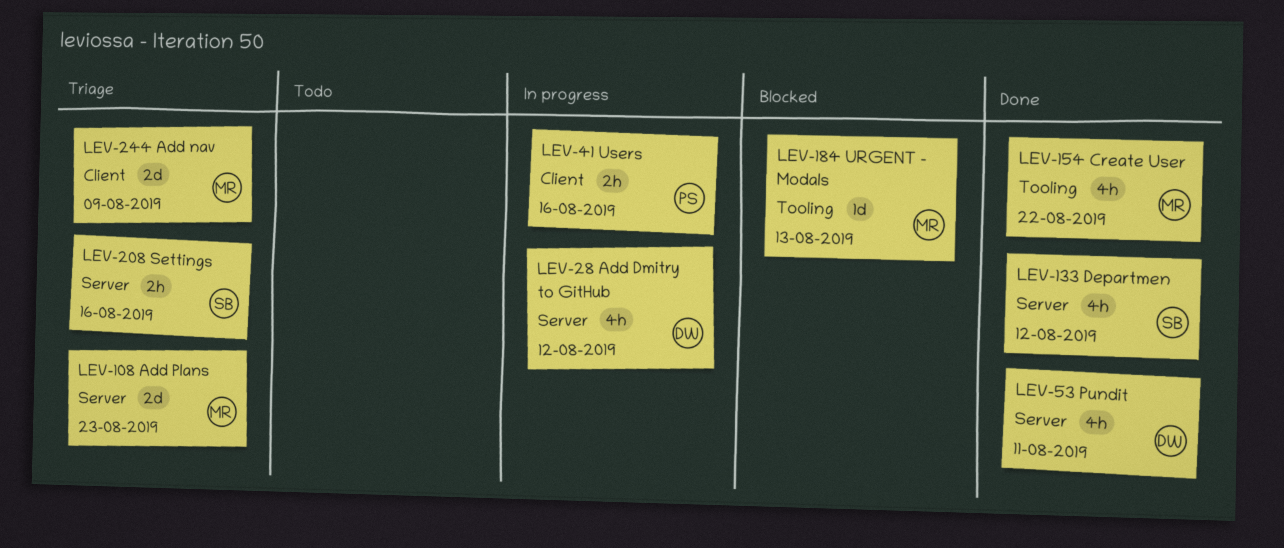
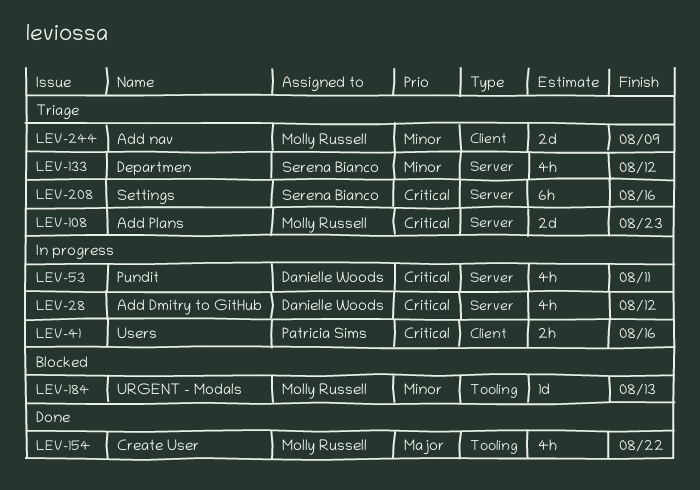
LEV-53, status: Done -> In progress
LEV-133, status: Done -> Triage
LEV-208, estimate: 2h -> 6h

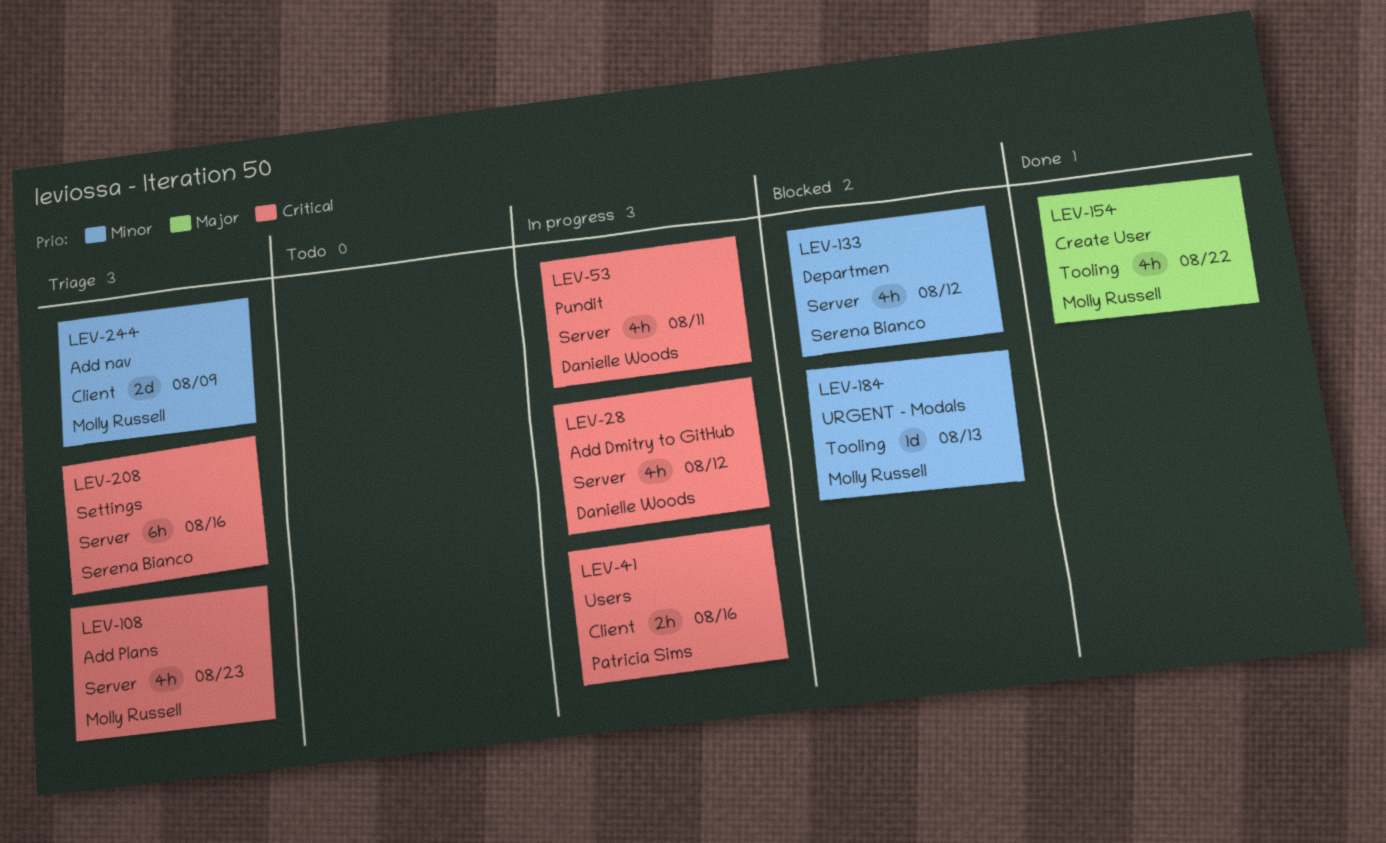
LEV-108, estimate: 2d -> 4h
LEV-133, status: Triage -> Blocked

